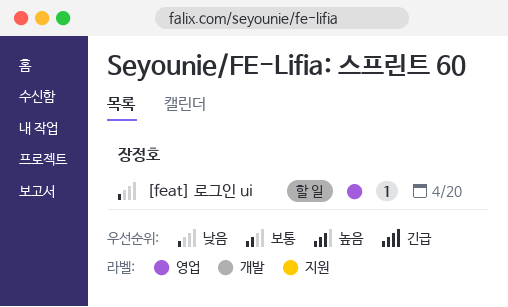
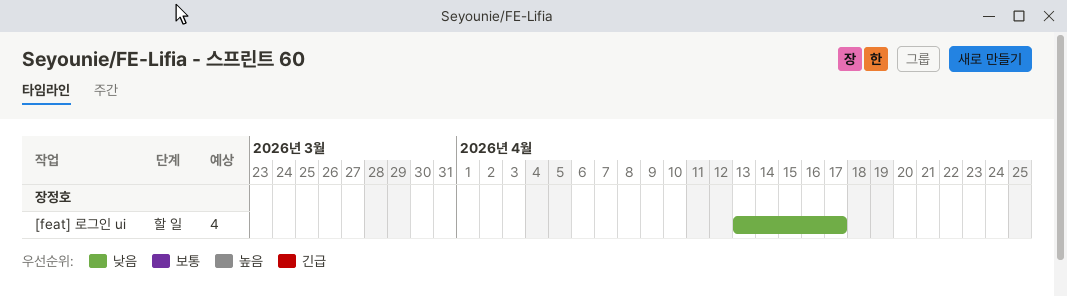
[feat] 로그인 ui, estimate: 1 -> 4
[feat] 로그인 ui, due: Apr 20 -> Apr 17

